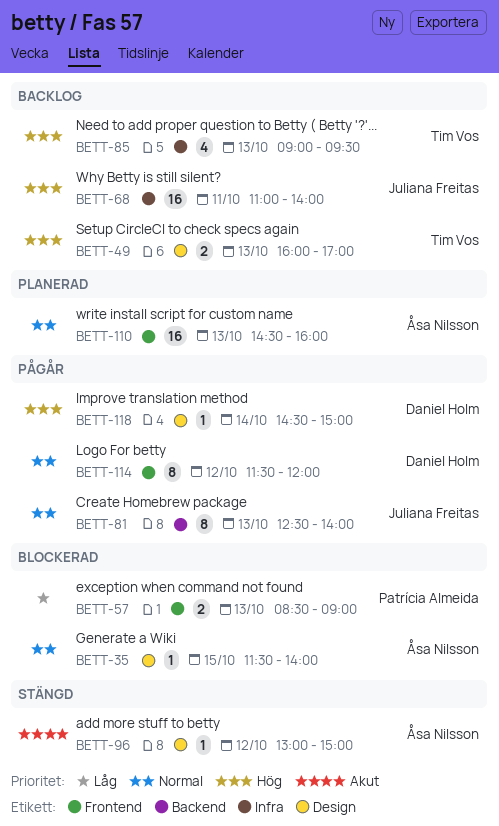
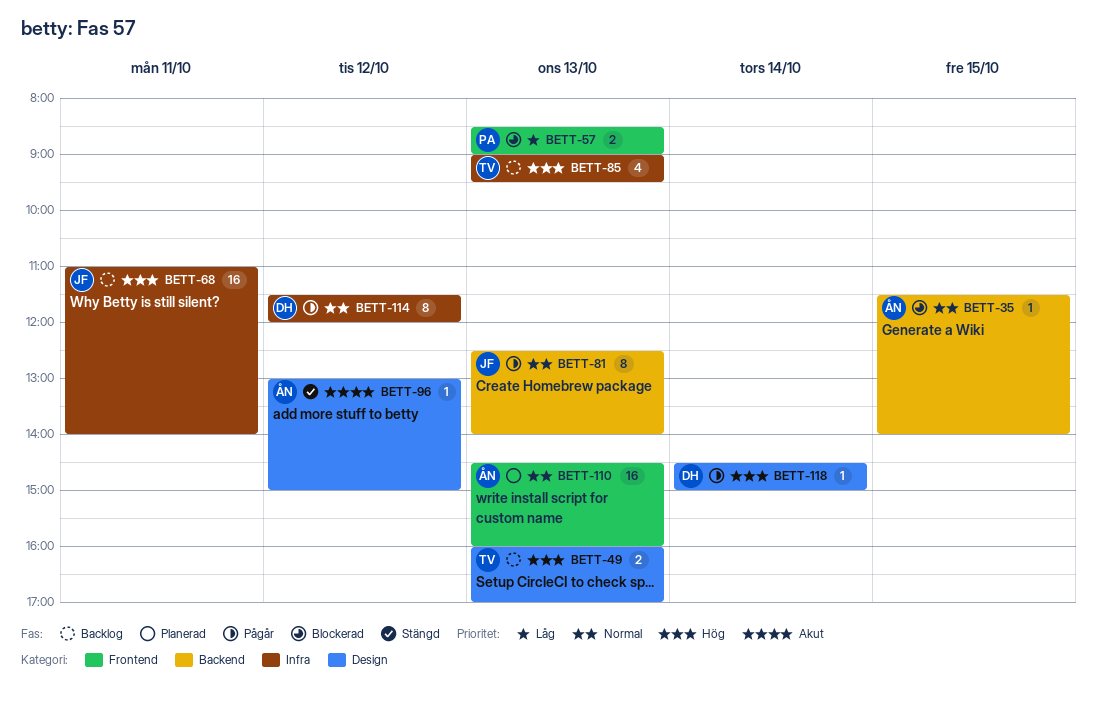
BETT-35, label: Design -> Backend
BETT-114, label: Frontend -> Infra

